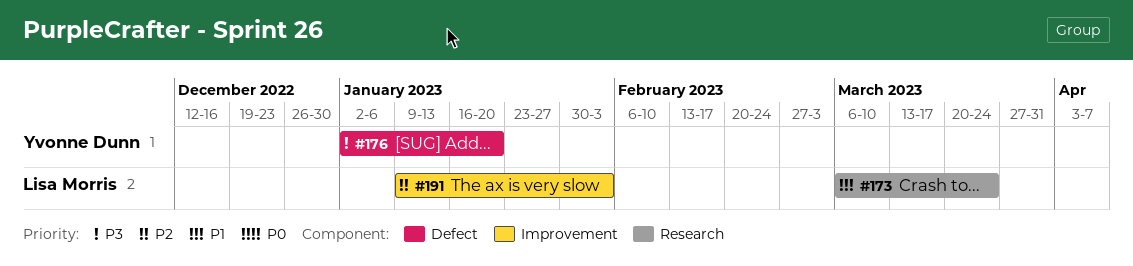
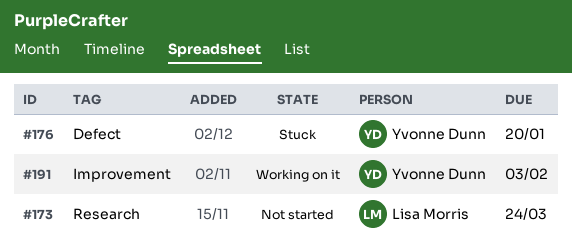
#191, owner: Lisa Morris -> Yvonne Dunn

